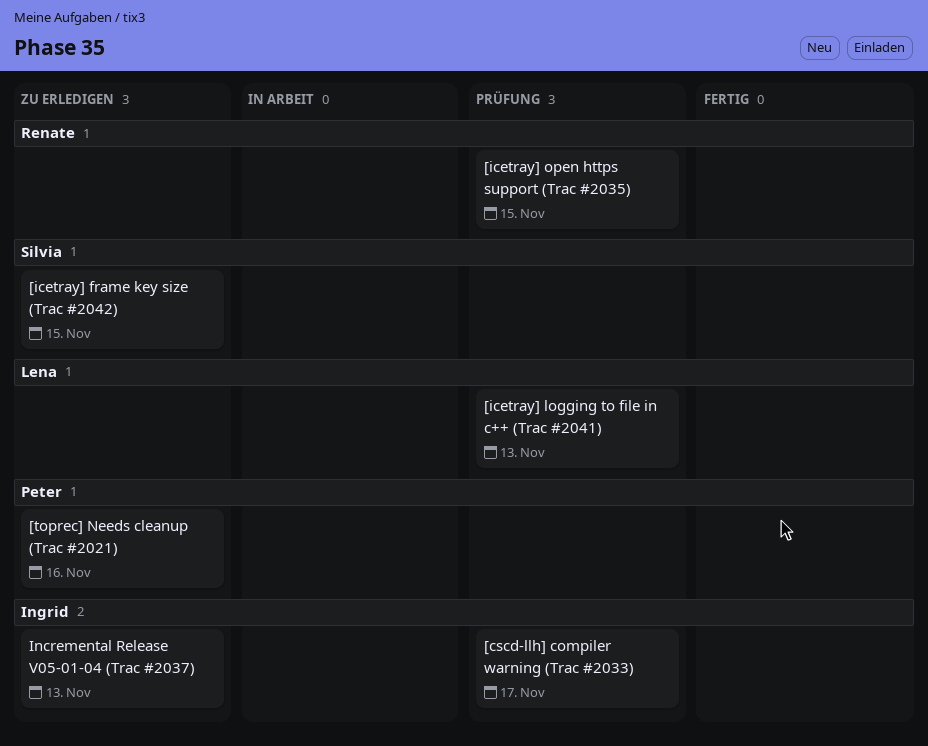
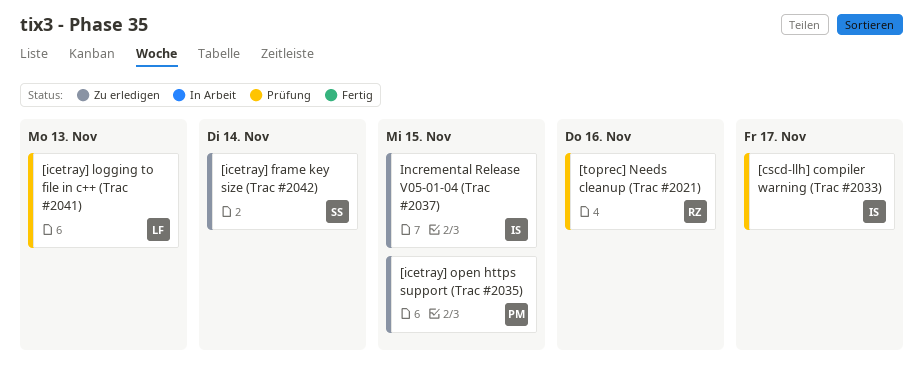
[icetray] frame key size (Trac #2042), due: Nov 15 -> Nov 14
[icetray] open https support (Trac #2035), status: Prüfung -> Zu erledigen
[icetray] open https support (Trac #2035), owner: Renate -> Peter
[toprec] Needs cleanup (Trac #2021), status: Zu erledigen -> Prüfung
[toprec] Needs cleanup (Trac #2021), owner: Peter -> Renate
Incremental Release V05-01-04 (Trac #2037), due: Nov 13 -> Nov 15

